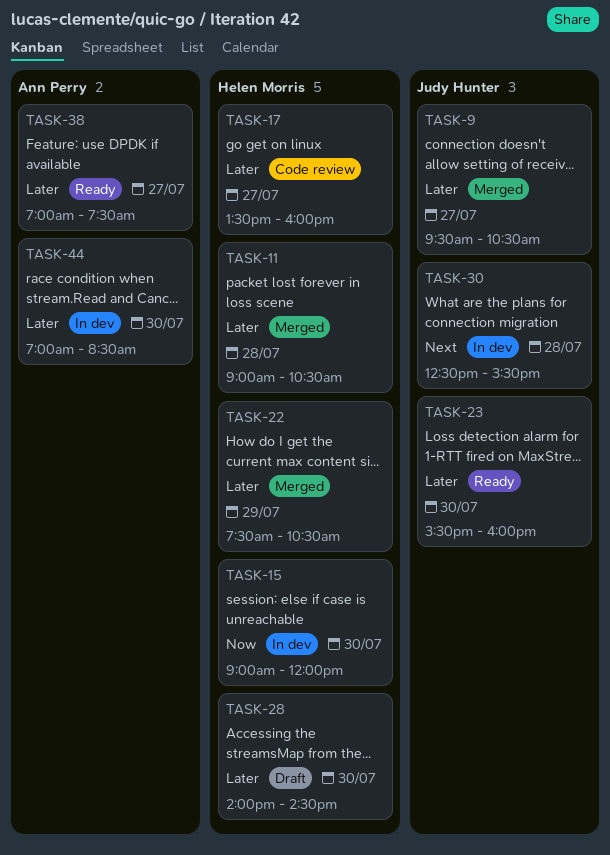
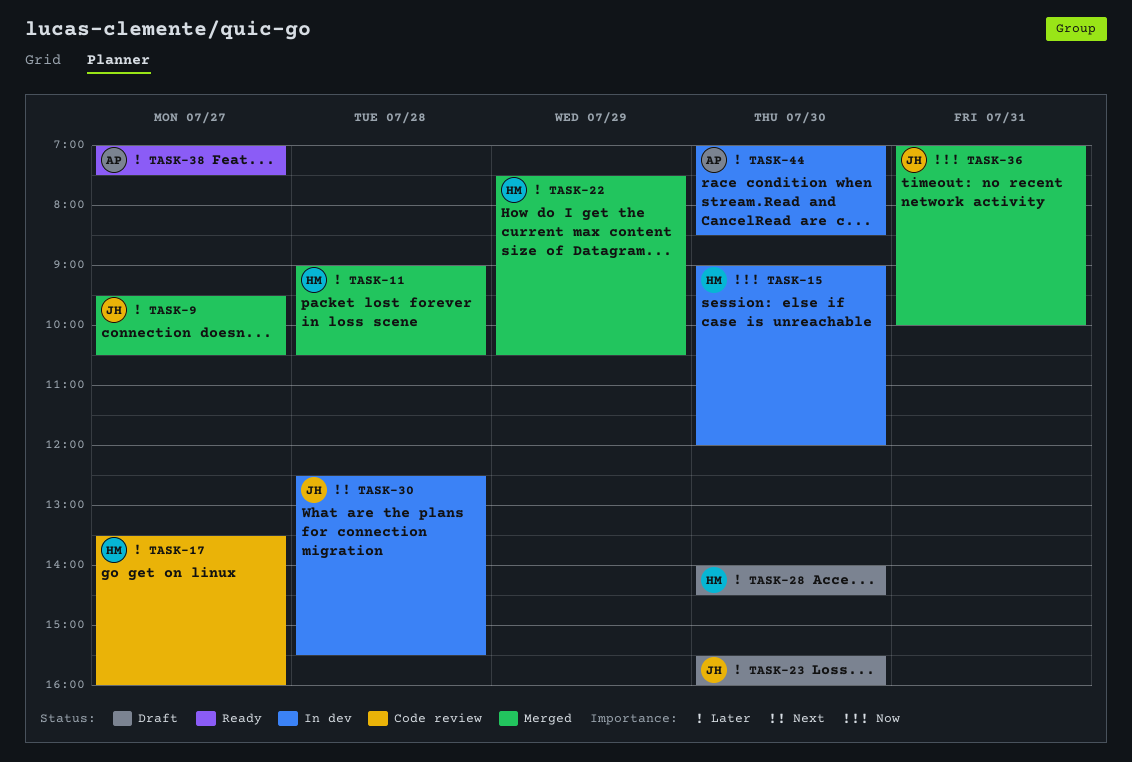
TASK-23, status: Ready -> Draft
TASK-36: none -> present

